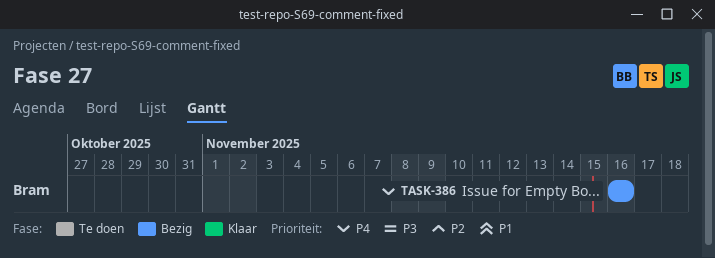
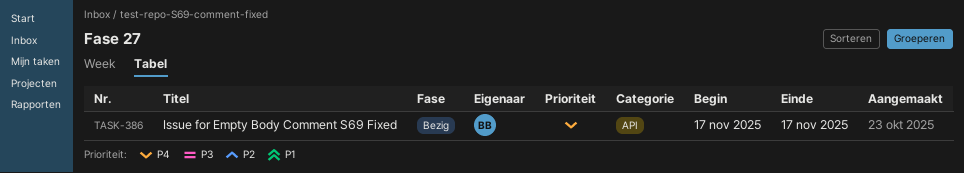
TASK-386, start: Nov 16 -> Nov 17
TASK-386, due: Nov 16 -> Nov 17

